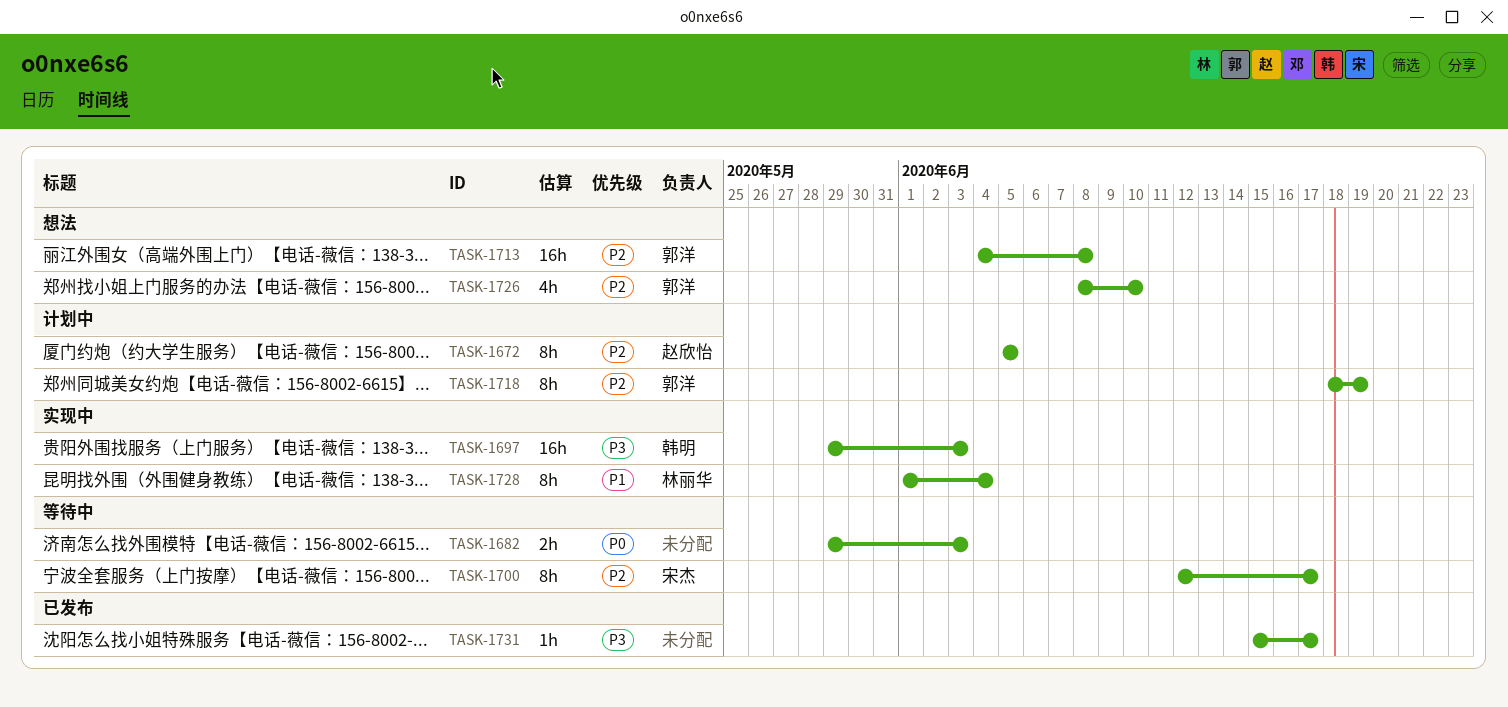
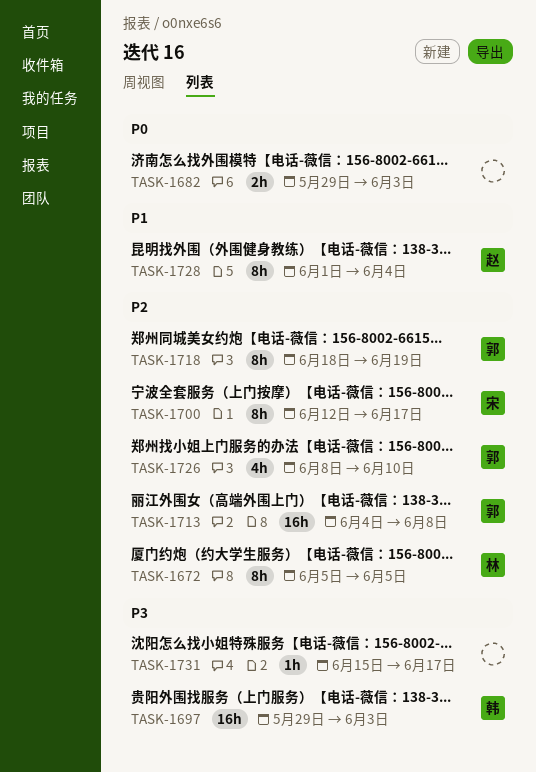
TASK-1672, owner: 赵欣怡 -> 林丽华
TASK-1728, owner: 林丽华 -> 赵欣怡

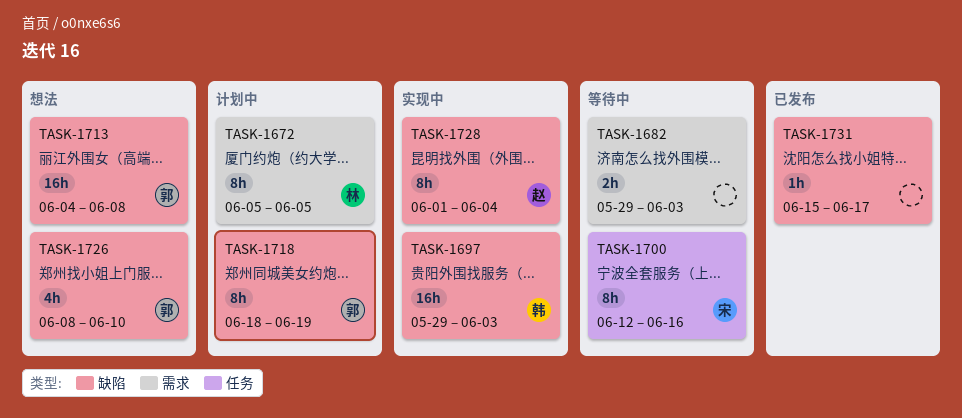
TASK-1700, due: Jun 17 -> Jun 16

